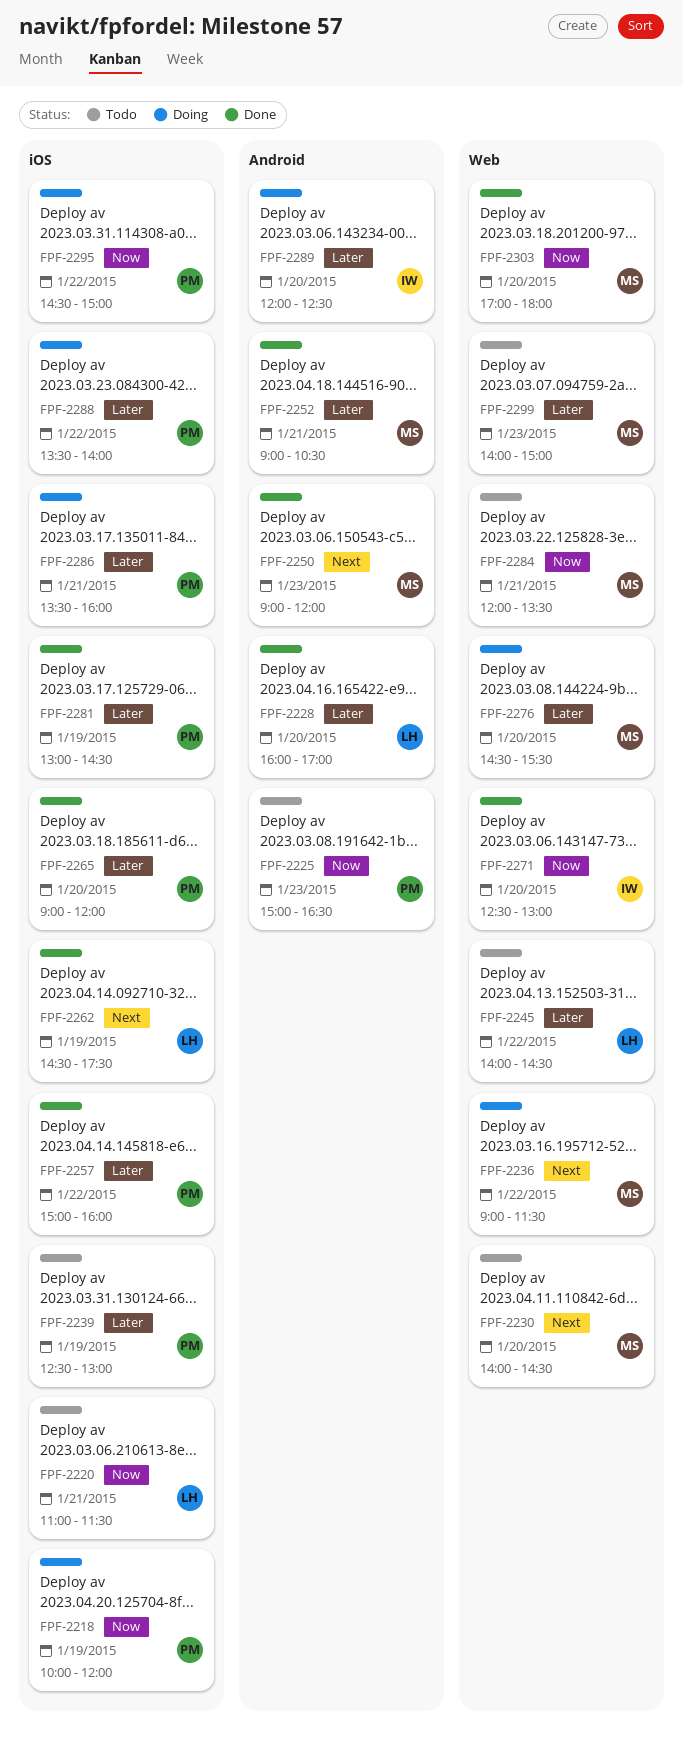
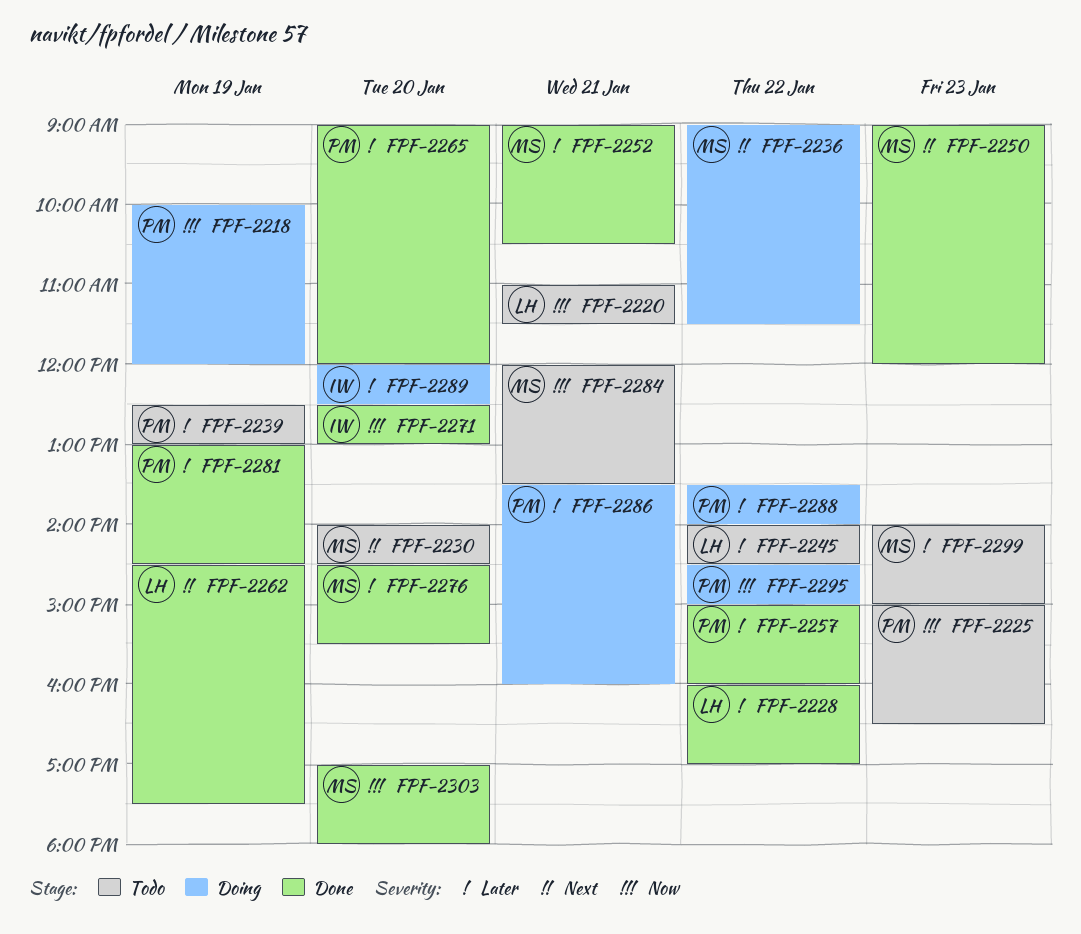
FPF-2228, day: Jan 20 -> Jan 22
FPF-2276, status: Doing -> Done

